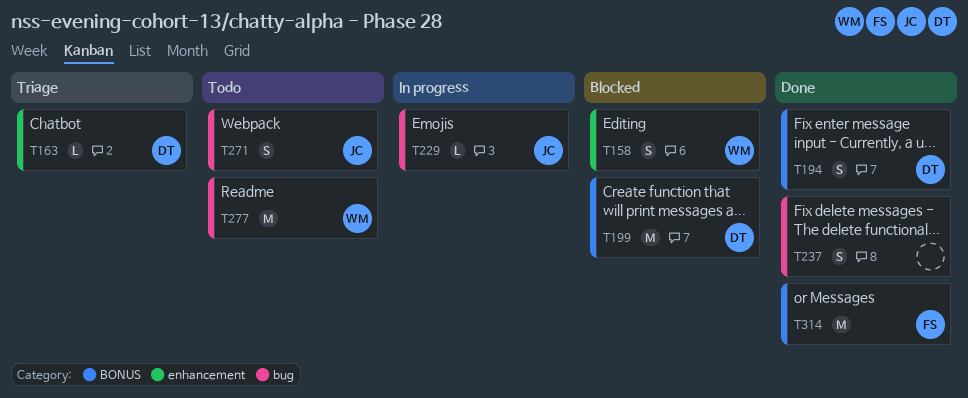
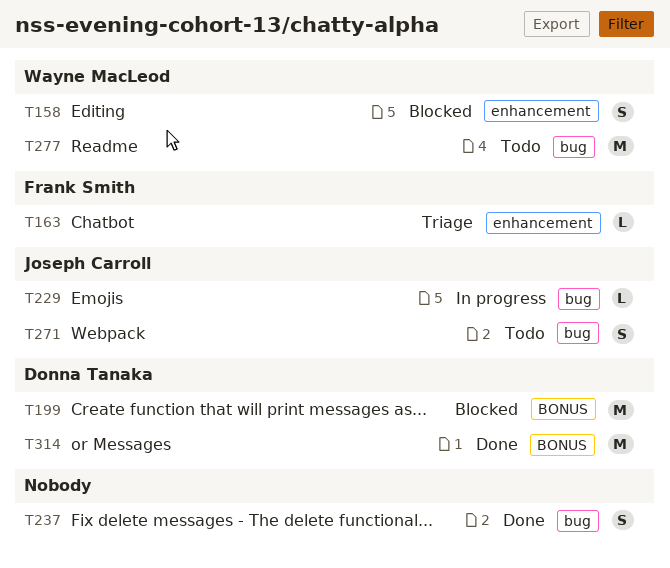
T163, owner: Donna Tanaka -> Frank Smith
T194: present -> none
T314, owner: Frank Smith -> Donna Tanaka

